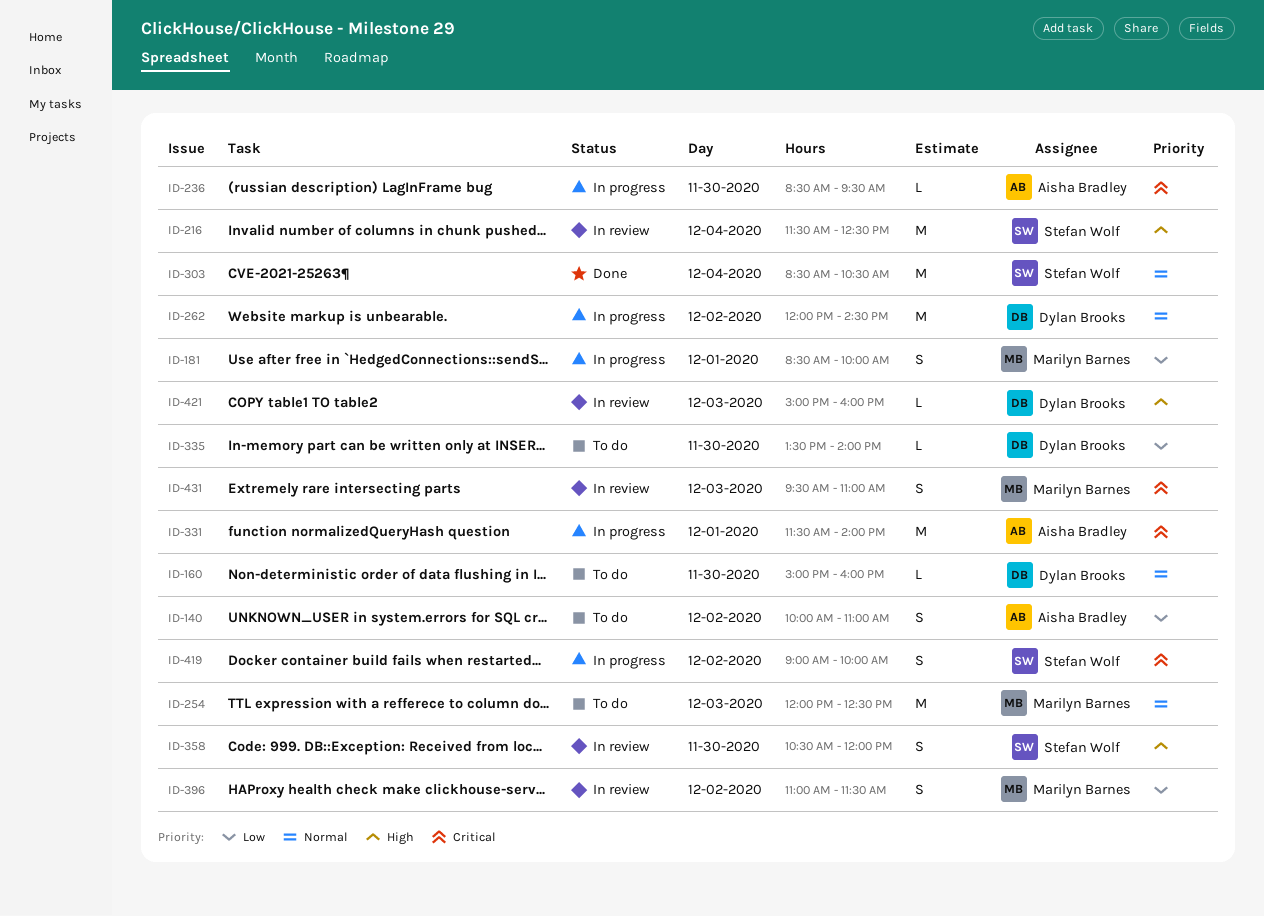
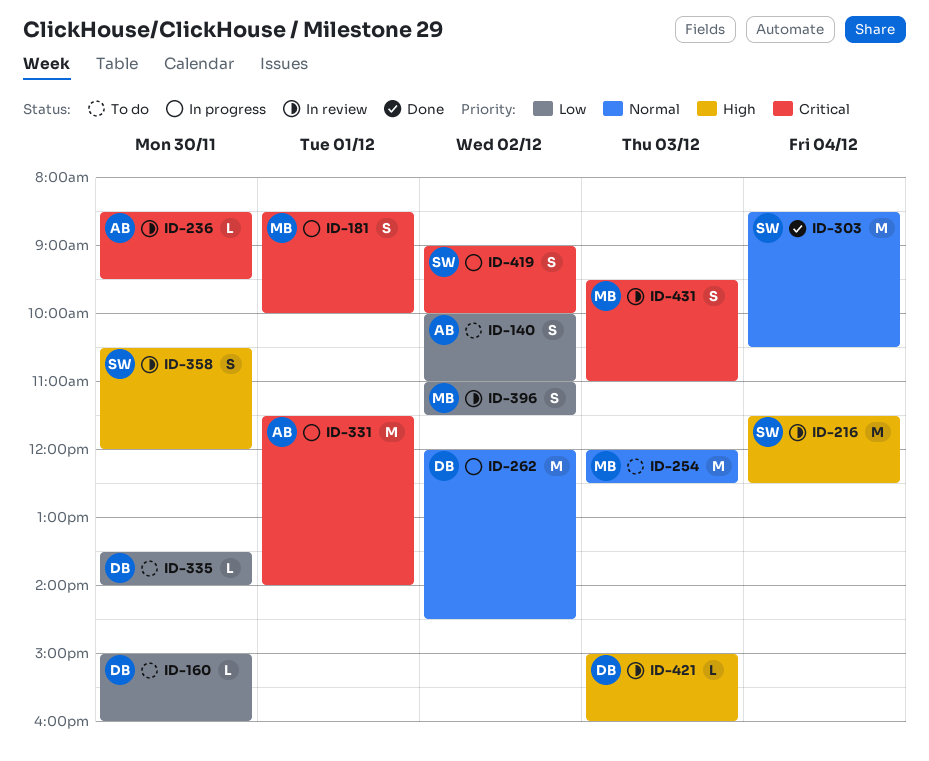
ID-160, priority: Normal -> Low
ID-181, priority: Low -> Critical
ID-236, status: In progress -> In review

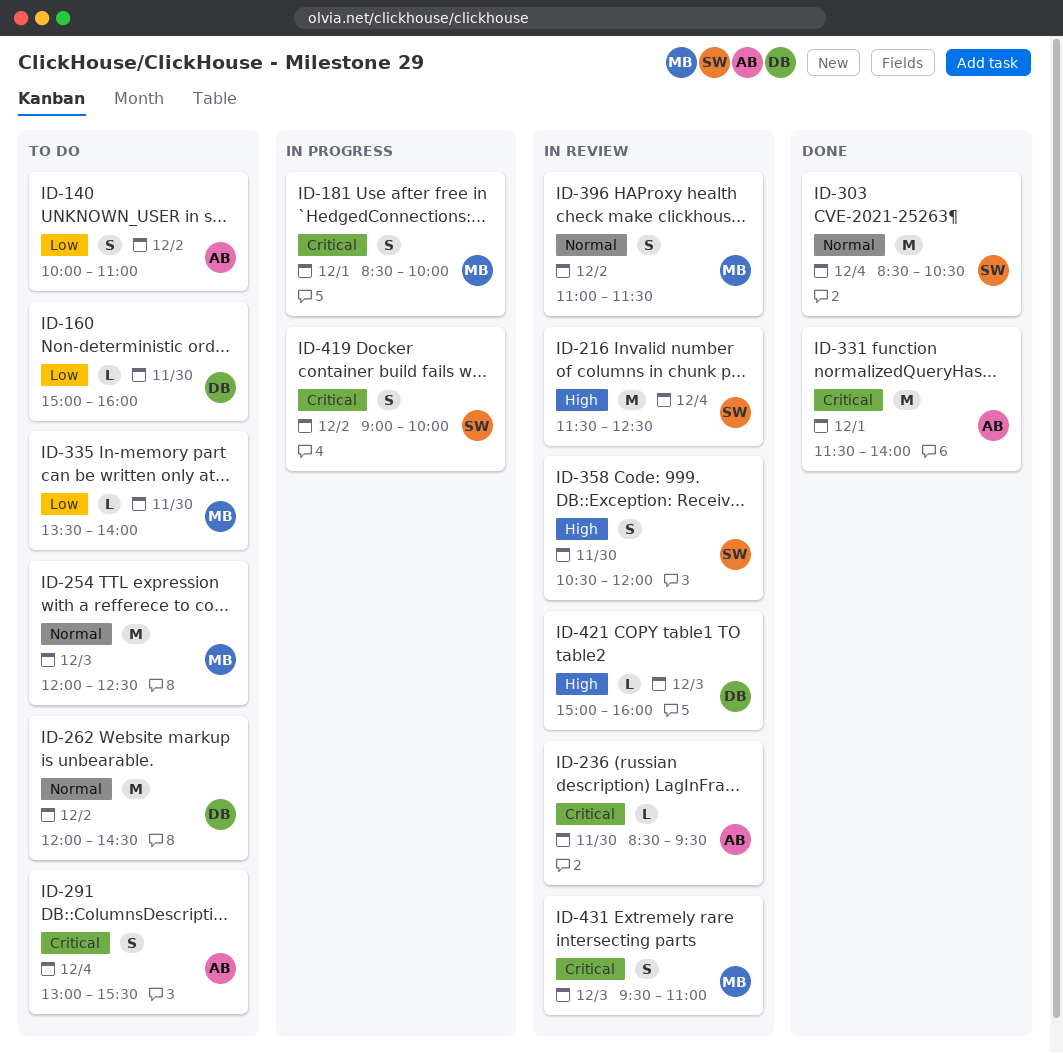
ID-262, status: In progress -> To do
ID-291: none -> present
ID-331, status: In progress -> Done
ID-335, owner: DB -> MB
ID-396, priority: Low -> Normal

